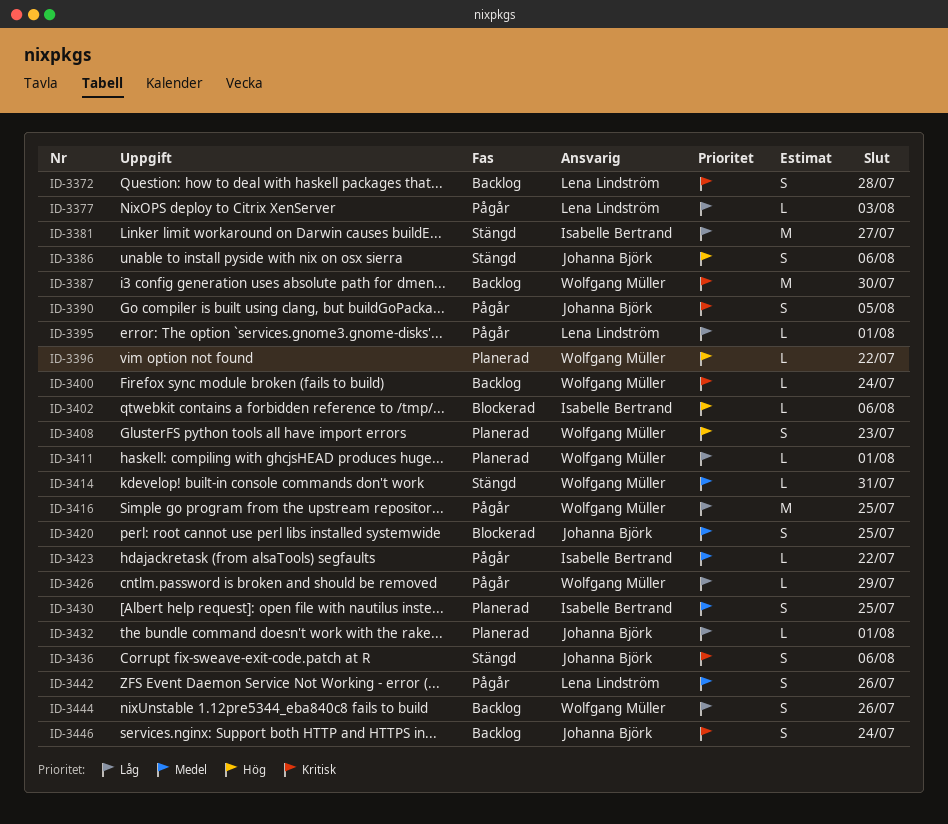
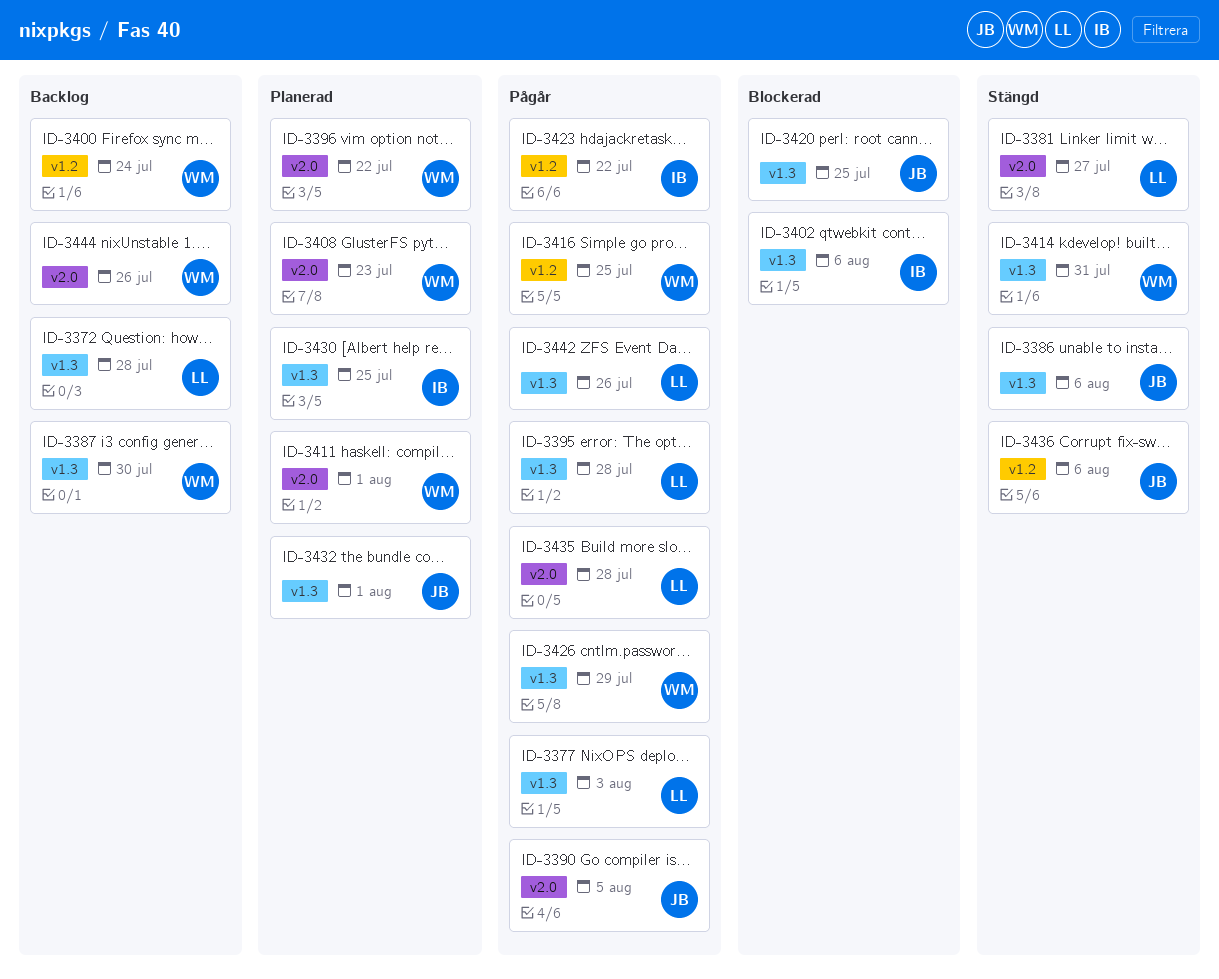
ID-3381, owner: Isabelle Bertrand -> Lena Lindström
ID-3395, due: Aug 1 -> Jul 28
ID-3435: none -> present
ID-3446: present -> none

